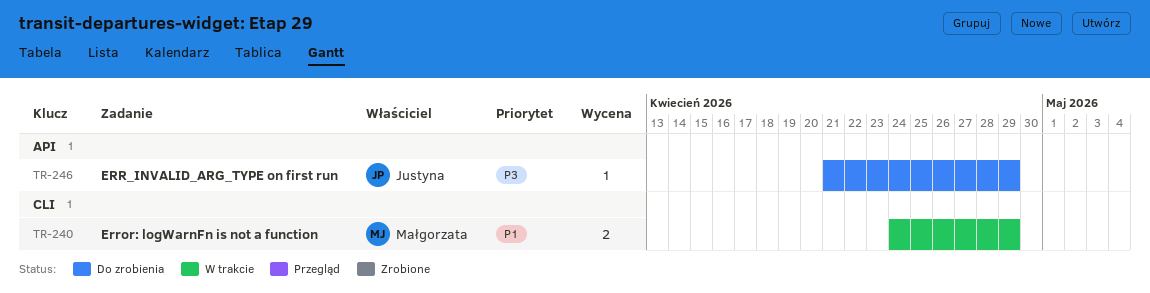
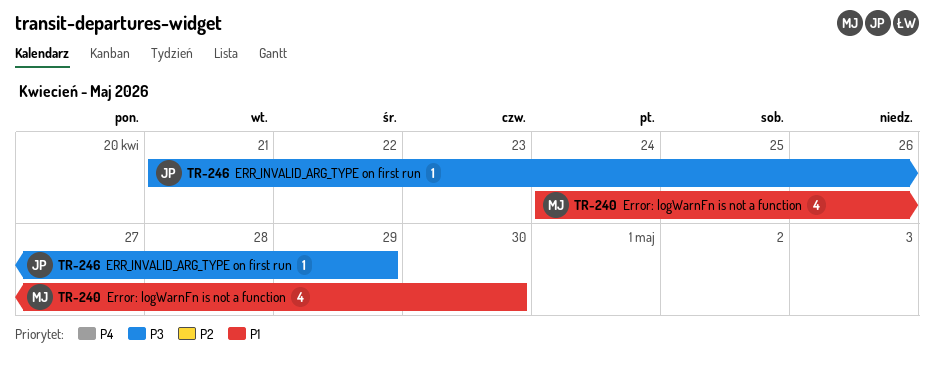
TR-240, estimate: 2 -> 4
TR-240, due: Apr 29 -> Apr 30

